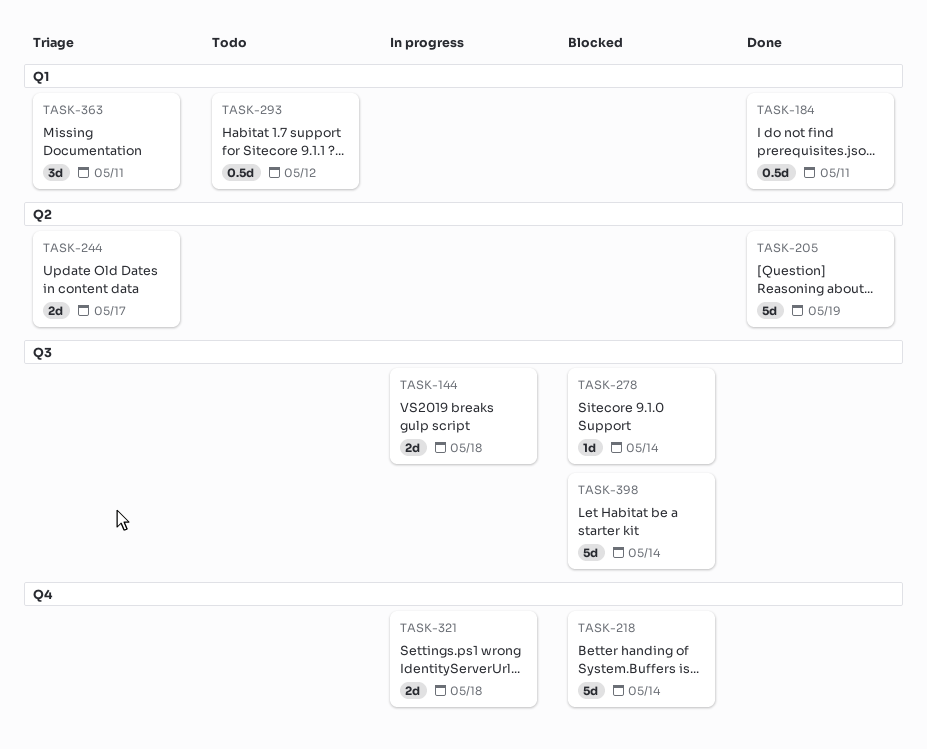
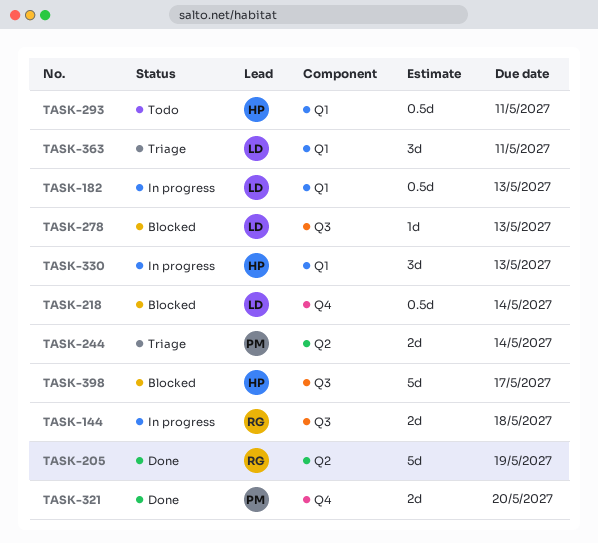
TASK-182: none -> present
TASK-184: present -> none
TASK-218, estimate: 5d -> 0.5d
TASK-244, due: May 17 -> May 14
TASK-278, due: May 14 -> May 13
TASK-293, due: May 12 -> May 11
TASK-321, status: In progress -> Done
TASK-321, due: May 18 -> May 20
TASK-330: none -> present
TASK-398, due: May 14 -> May 17

